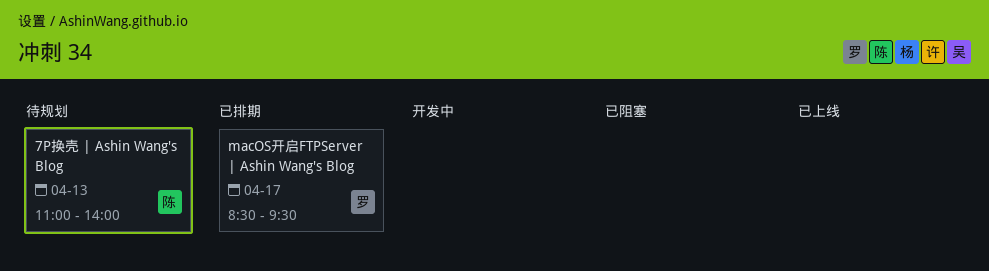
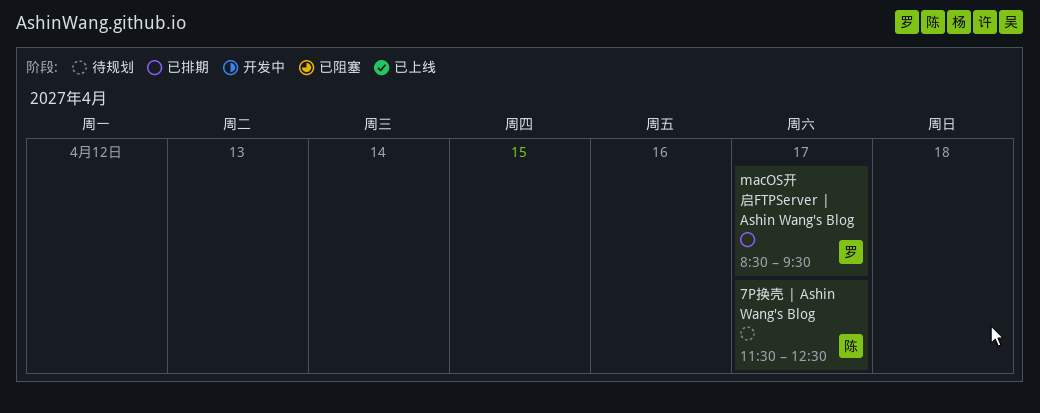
7P换壳 | Ashin Wang's Blog, day: Apr 13 -> Apr 17
7P换壳 | Ashin Wang's Blog, begins: 11:00 -> 11:30
7P换壳 | Ashin Wang's Blog, ends: 14:00 -> 12:30

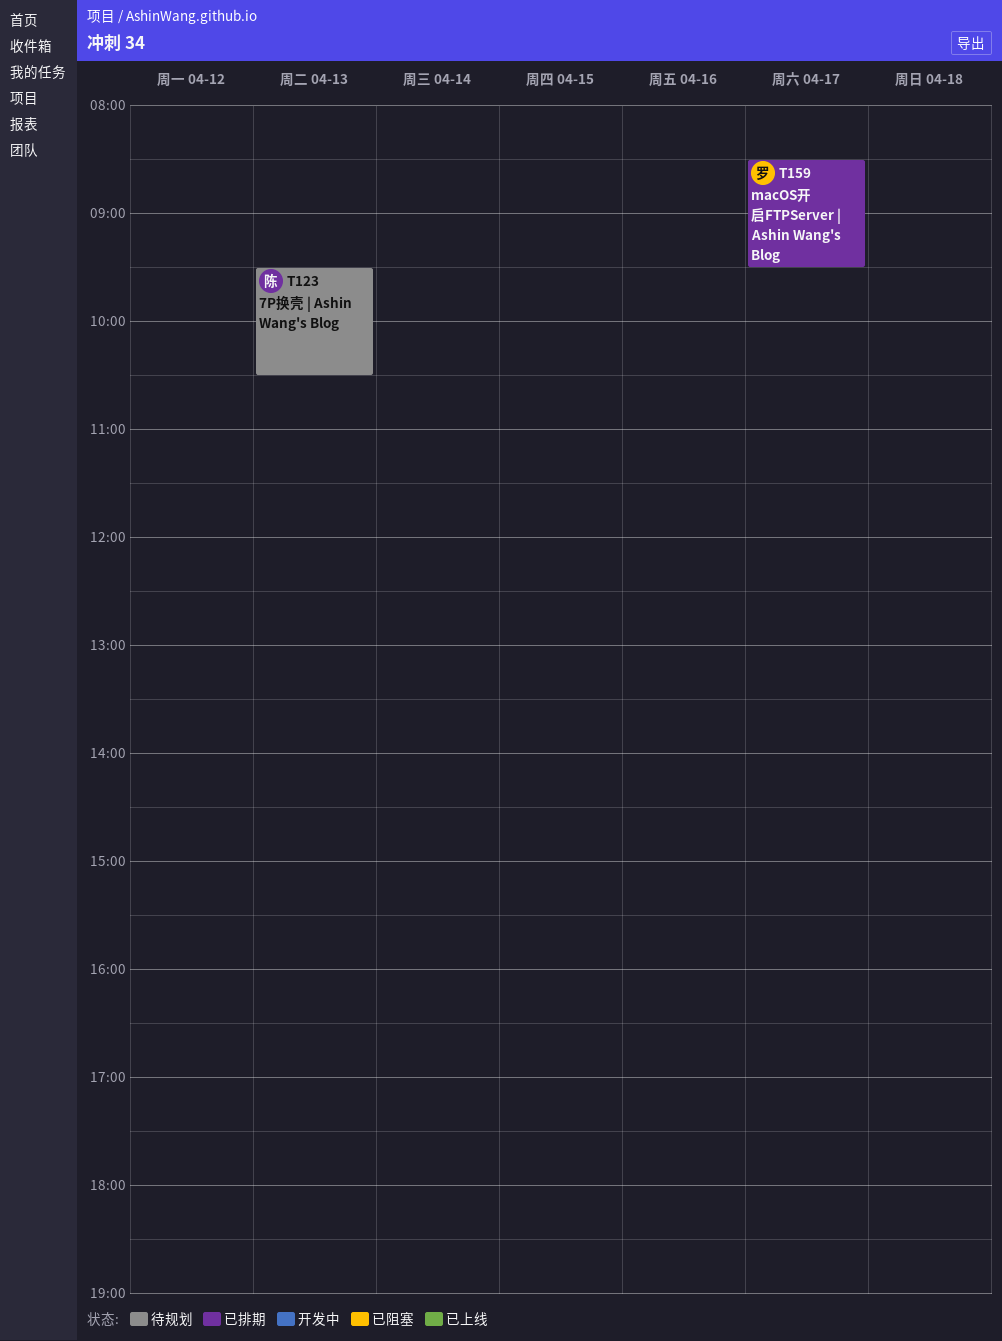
7P换壳 | Ashin Wang's Blog, day: Apr 17 -> Apr 13
7P换壳 | Ashin Wang's Blog, begins: 11:30 -> 09:30
7P换壳 | Ashin Wang's Blog, ends: 12:30 -> 10:30

